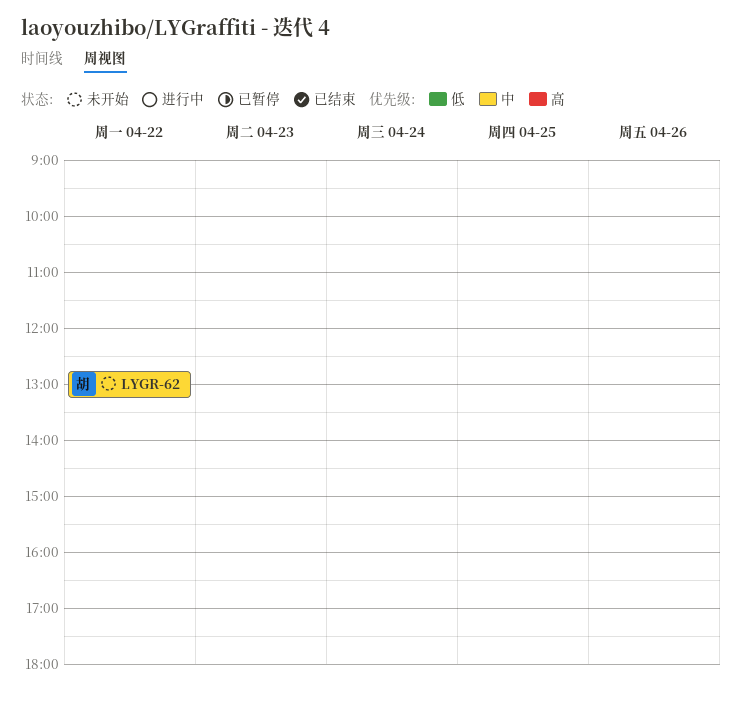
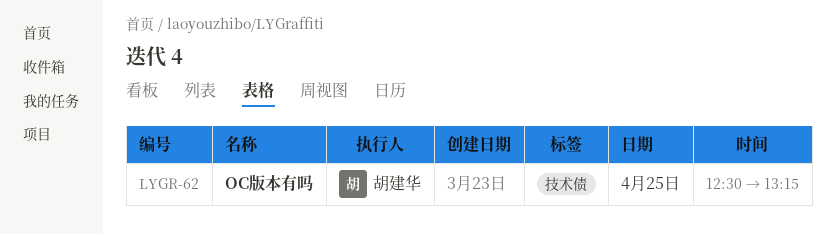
LYGR-62, day: Apr 22 -> Apr 25
LYGR-62, begins: 12:45 -> 12:30

